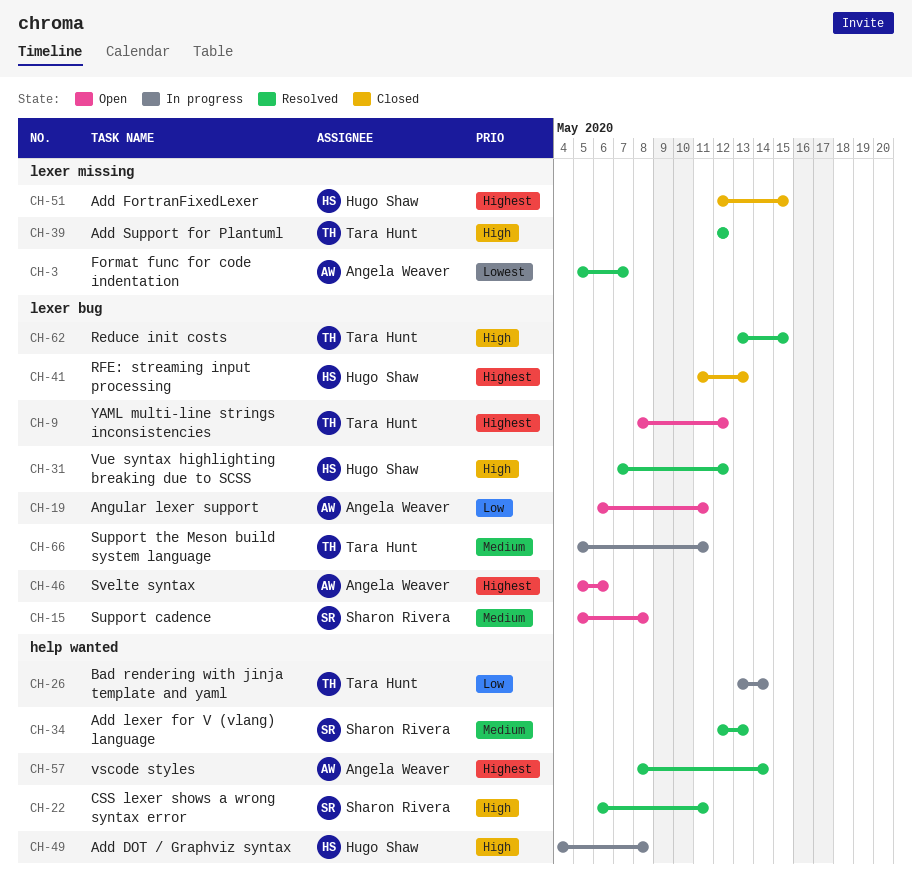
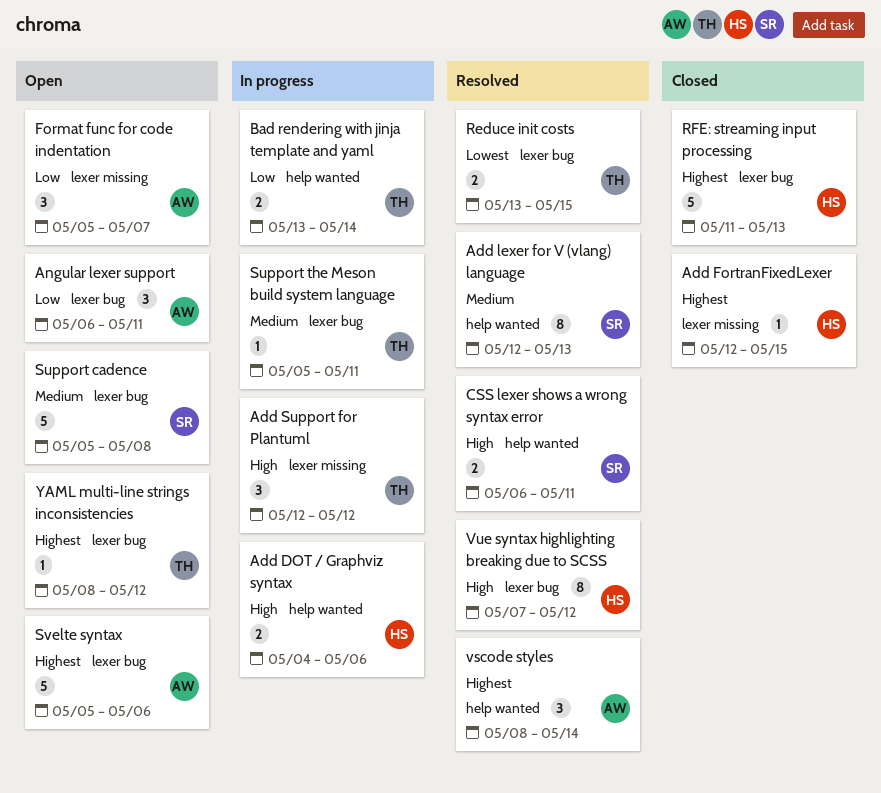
Add DOT / Graphviz syntax, due: May 8 -> May 6
Add Support for Plantuml, status: Resolved -> In progress
Format func for code indentation, status: Resolved -> Open
Format func for code indentation, priority: Lowest -> Low
Reduce init costs, priority: High -> Lowest

